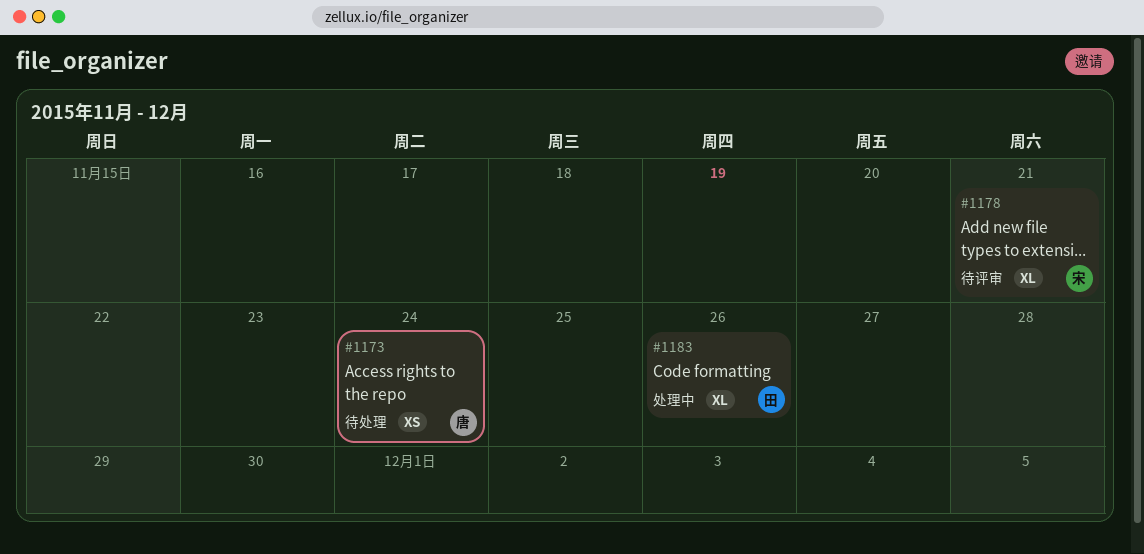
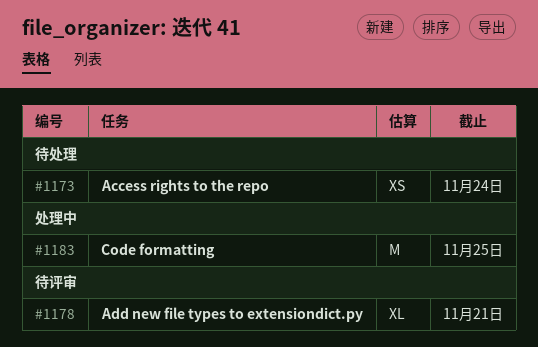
#1183, estimate: XL -> M
#1183, due: Nov 26 -> Nov 25

